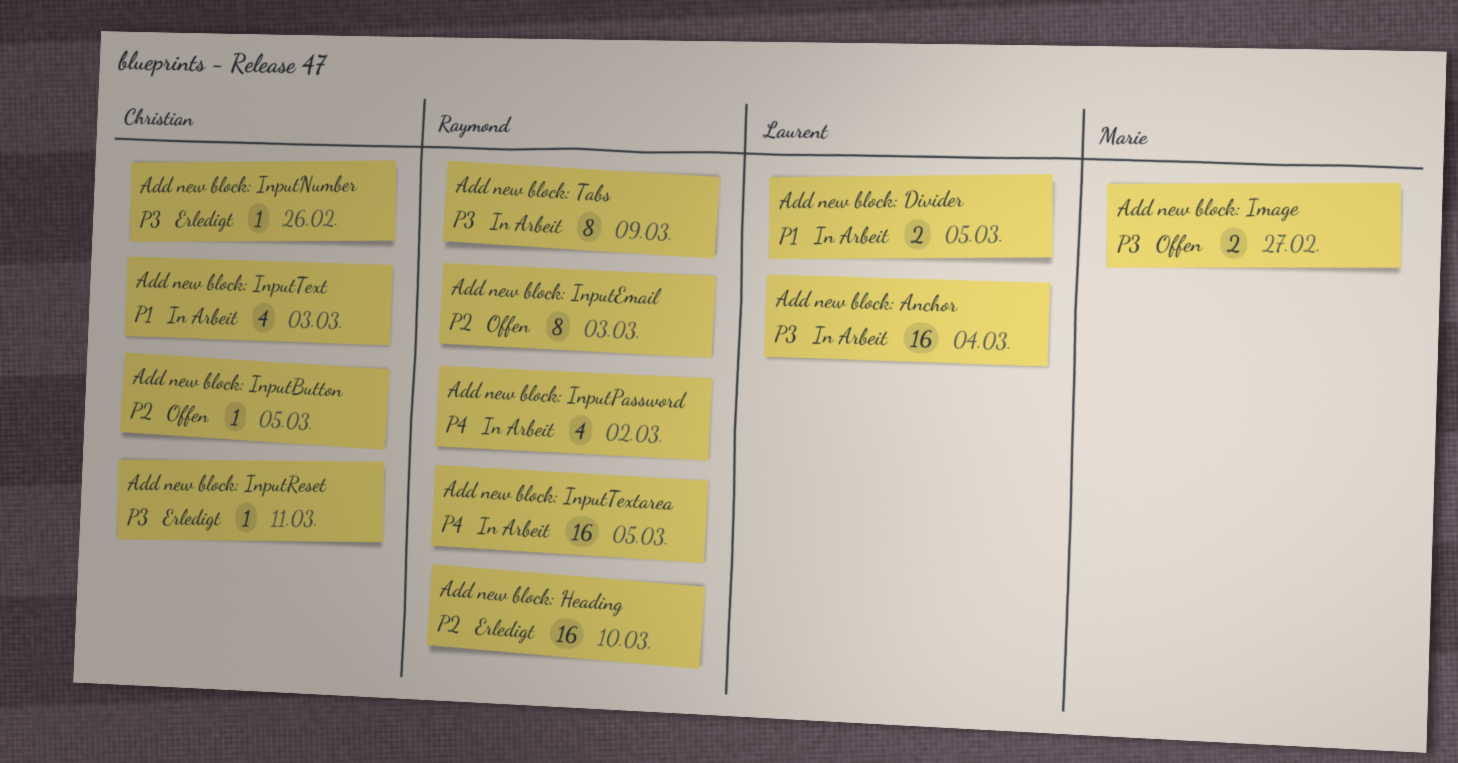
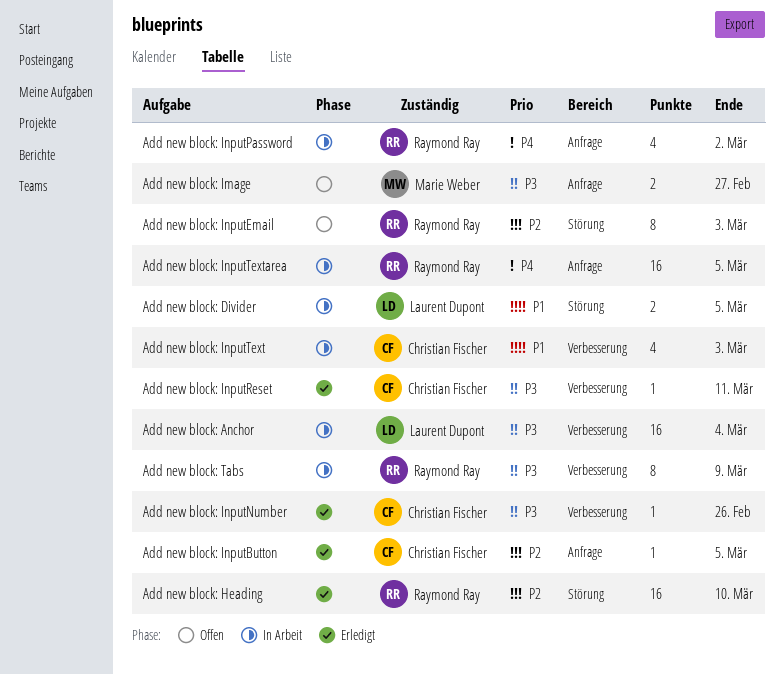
Add new block: InputButton, status: Offen -> Erledigt

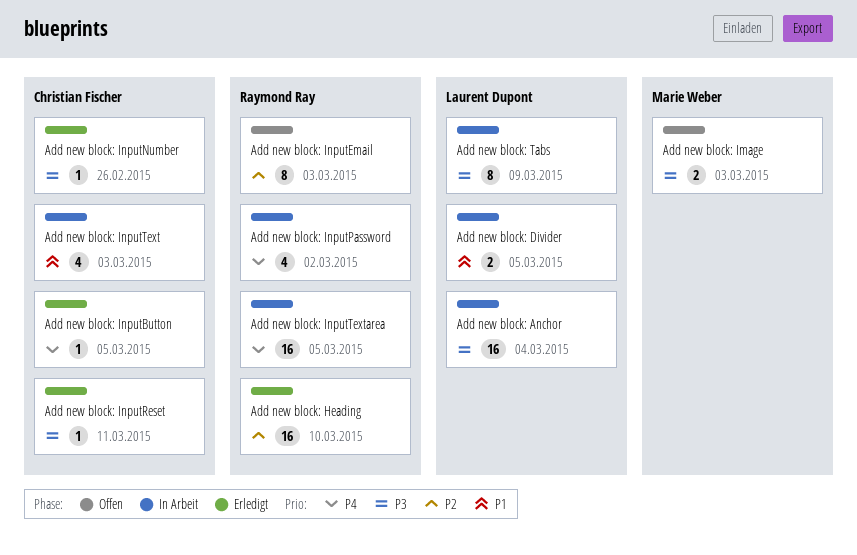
Add new block: Image, due: Feb 27 -> Mar 3
Add new block: InputButton, priority: P2 -> P4
Add new block: Tabs, owner: Raymond Ray -> Laurent Dupont

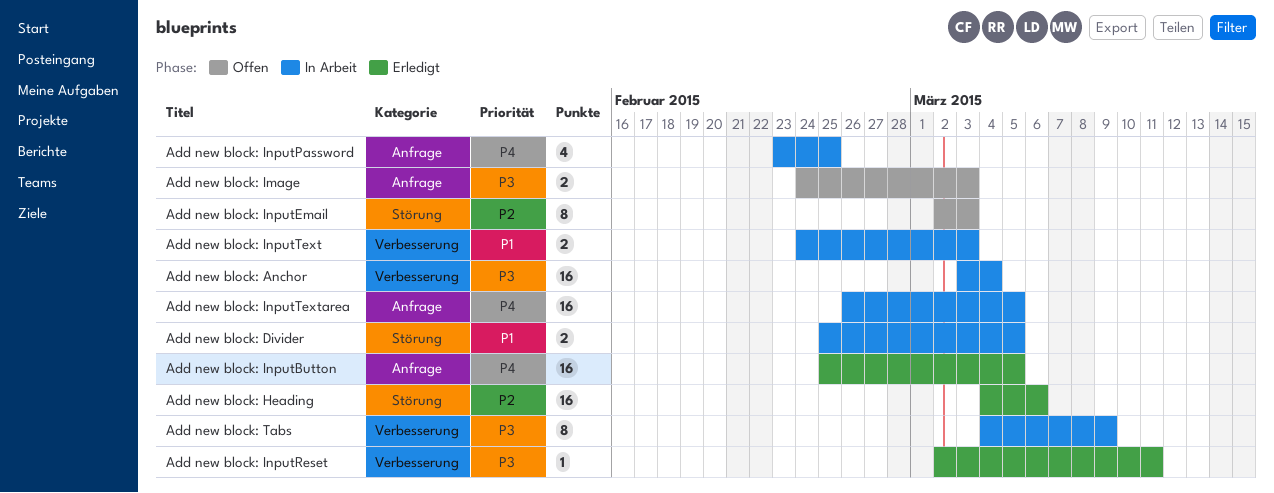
Add new block: Heading, due: Mar 10 -> Mar 6
Add new block: InputButton, estimate: 1 -> 16
Add new block: InputNumber: present -> none
Add new block: InputPassword, due: Mar 2 -> Feb 25
Add new block: InputText, estimate: 4 -> 2

